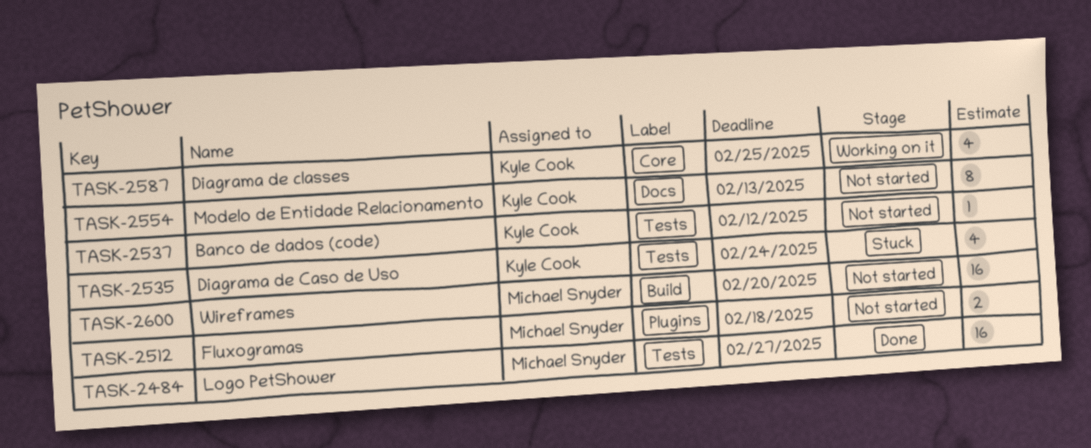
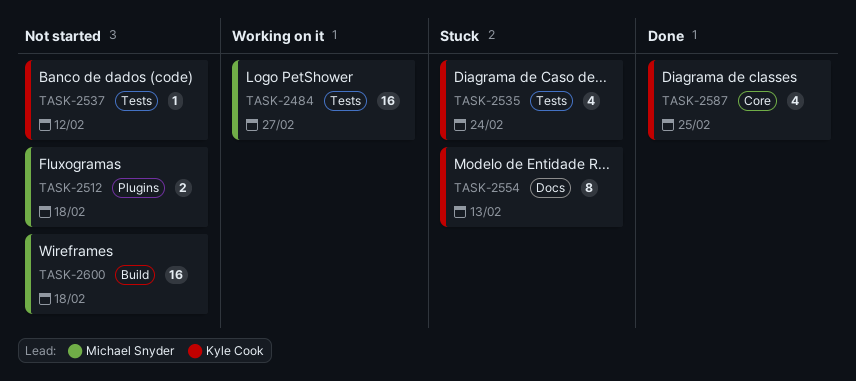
TASK-2484, status: Done -> Working on it
TASK-2554, status: Not started -> Stuck
TASK-2587, status: Working on it -> Done
TASK-2600, due: Feb 20 -> Feb 18

